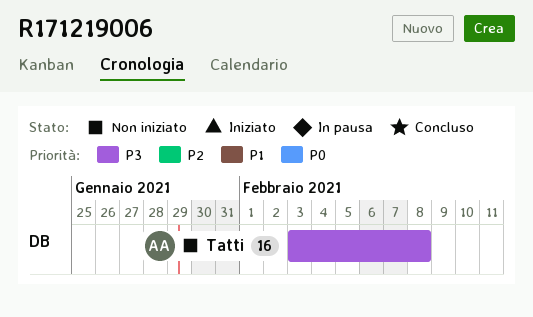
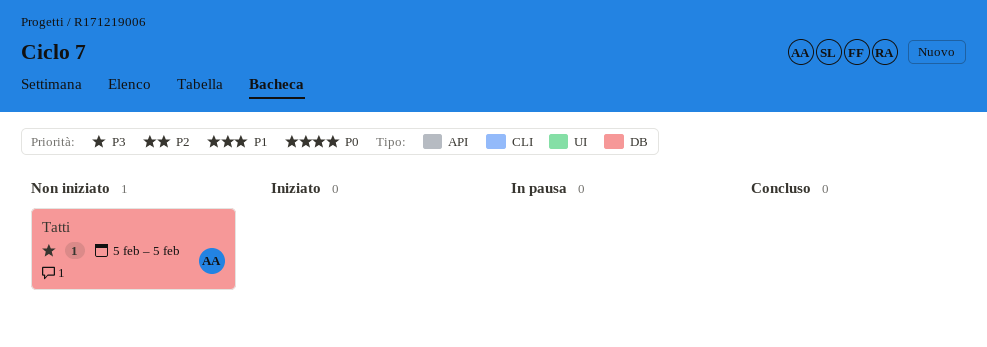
Tatti, estimate: 16 -> 1
Tatti, start: Feb 3 -> Feb 5
Tatti, due: Feb 8 -> Feb 5

